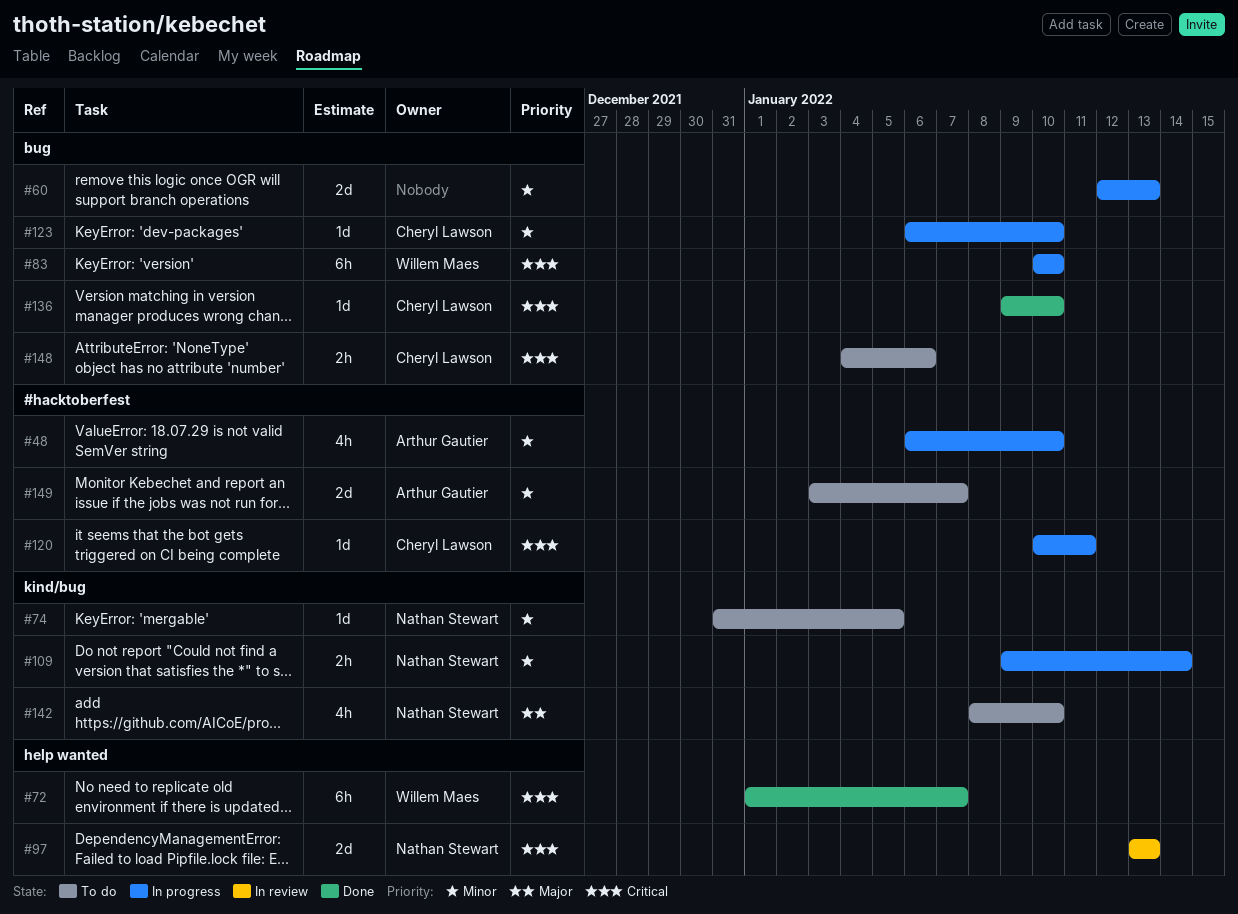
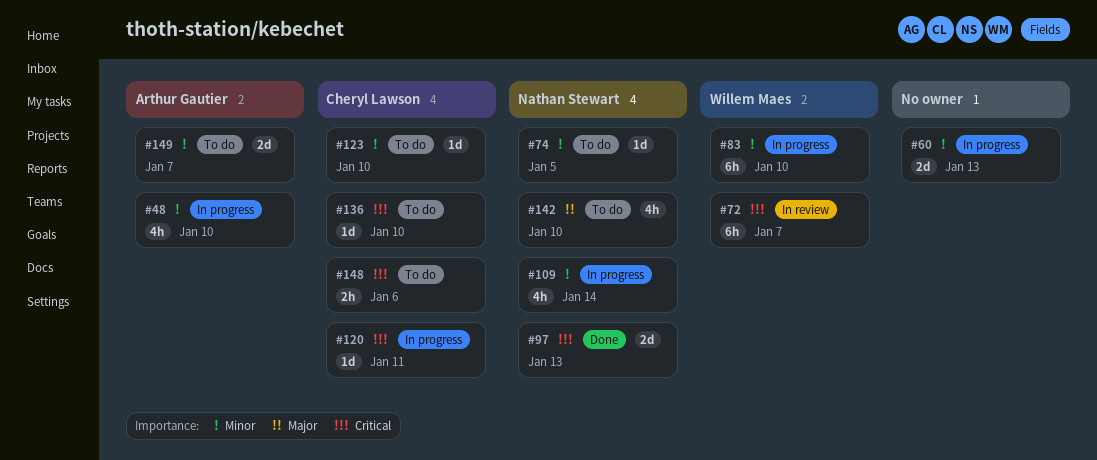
#72, status: Done -> In review
#83, priority: Critical -> Minor
#97, status: In review -> Done
#109, estimate: 2h -> 4h
#123, status: In progress -> To do
#136, status: Done -> To do

